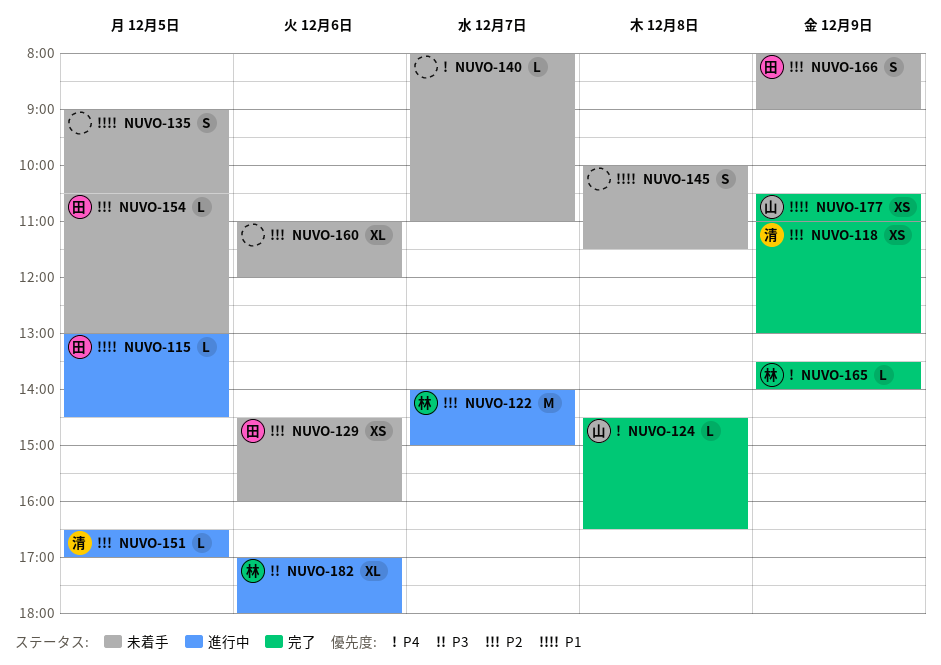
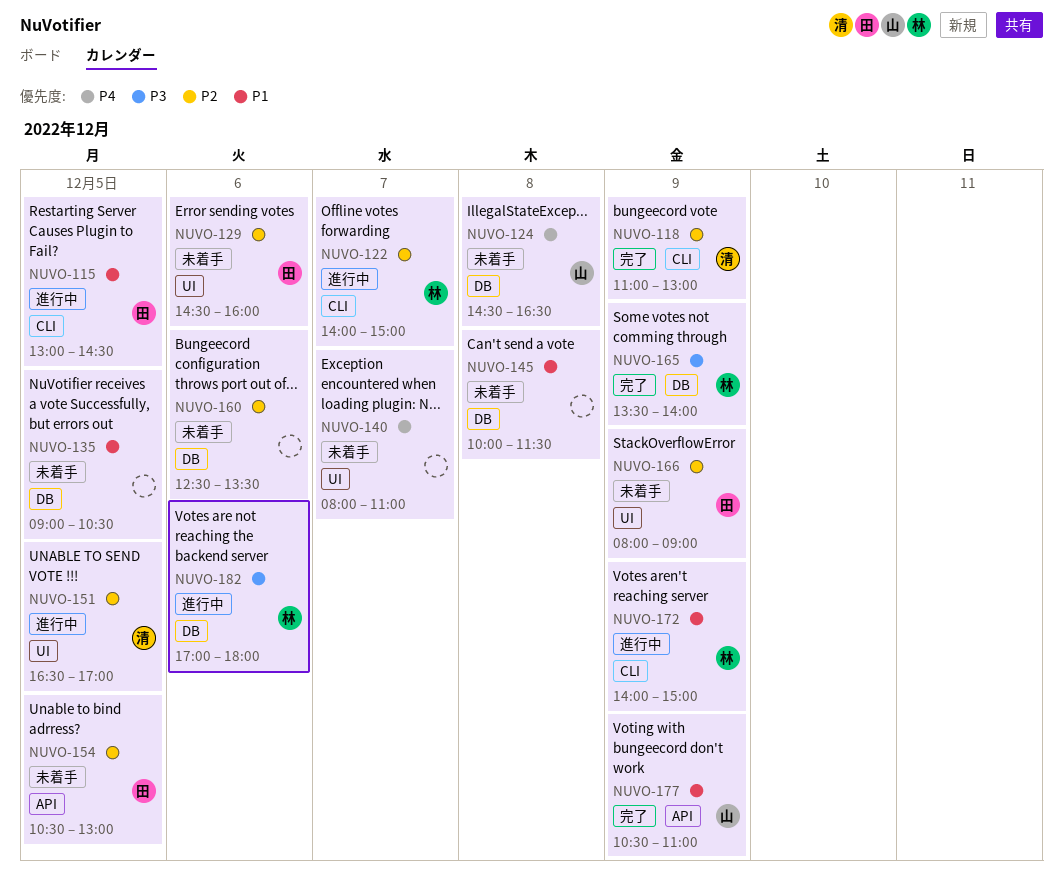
NUVO-124, status: 完了 -> 未着手
NUVO-160, begins: 11:00 -> 12:30
NUVO-160, ends: 12:00 -> 13:30
NUVO-165, priority: P4 -> P3
NUVO-172: none -> present

